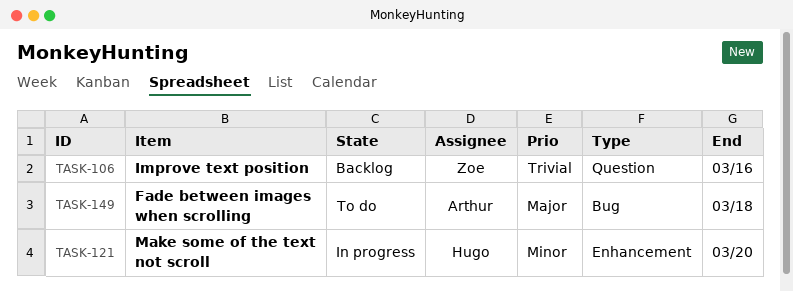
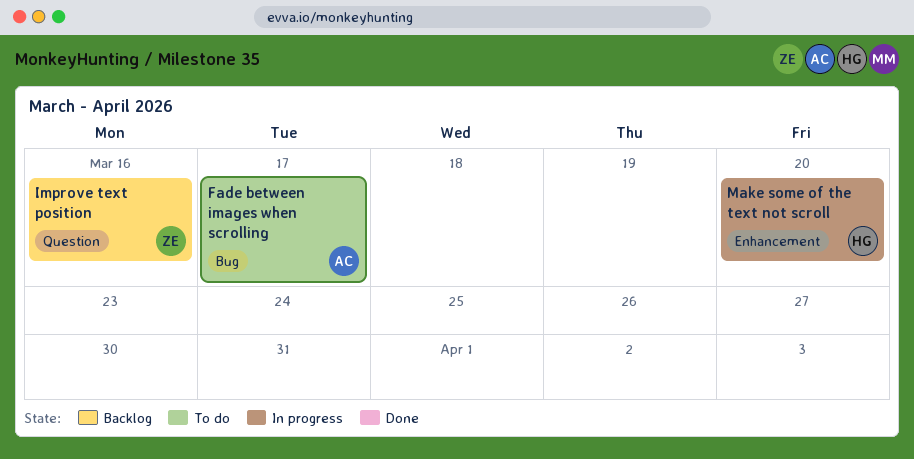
Fade between images when scrolling, due: Mar 18 -> Mar 17

